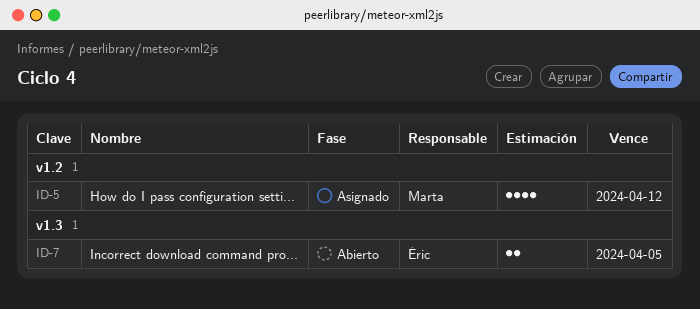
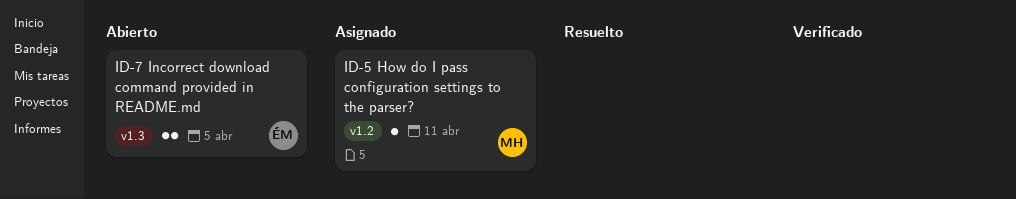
ID-5, estimate: 4 -> 1
ID-5, due: Apr 12 -> Apr 11

